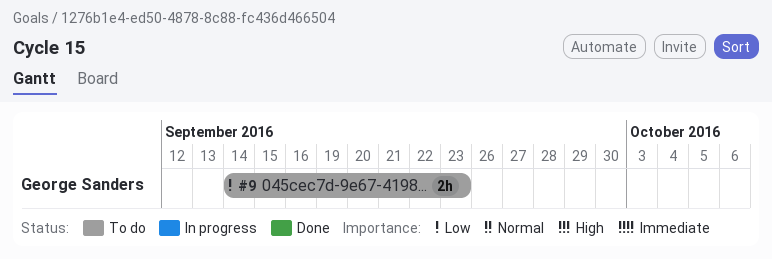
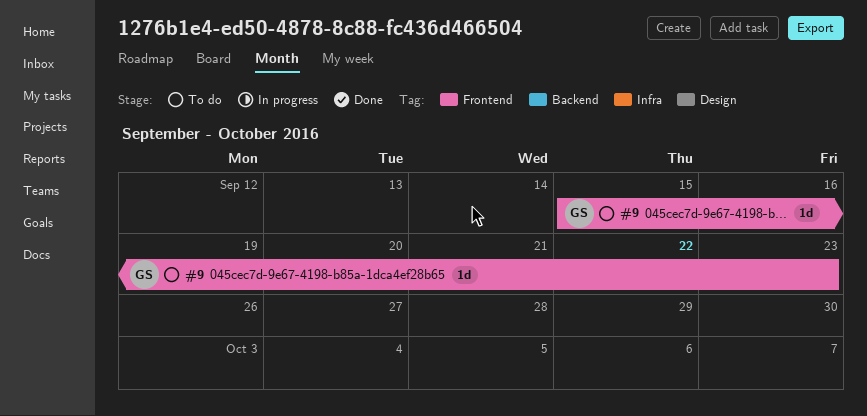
#9, estimate: 2h -> 1d
#9, start: Sep 14 -> Sep 15

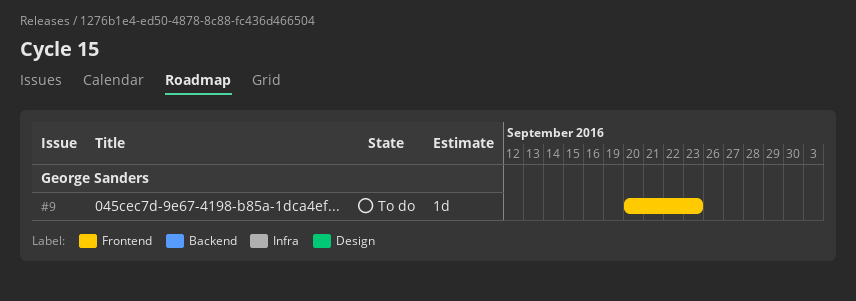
#9, start: Sep 15 -> Sep 20

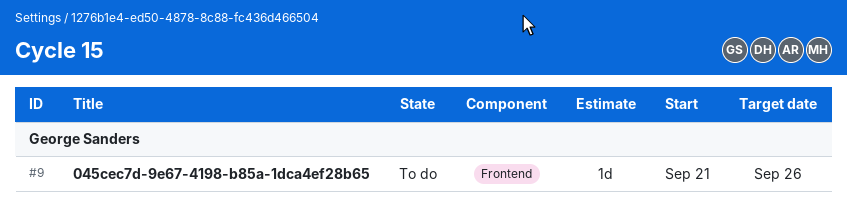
#9, start: Sep 20 -> Sep 21
#9, due: Sep 23 -> Sep 26

